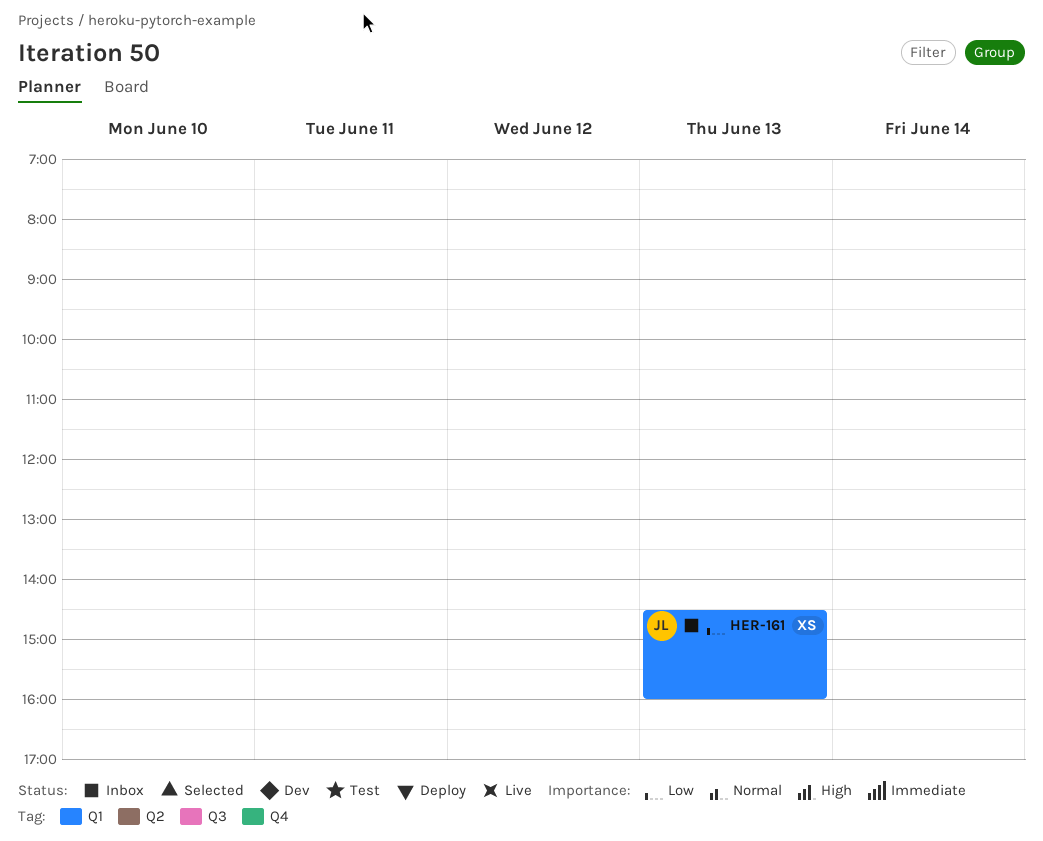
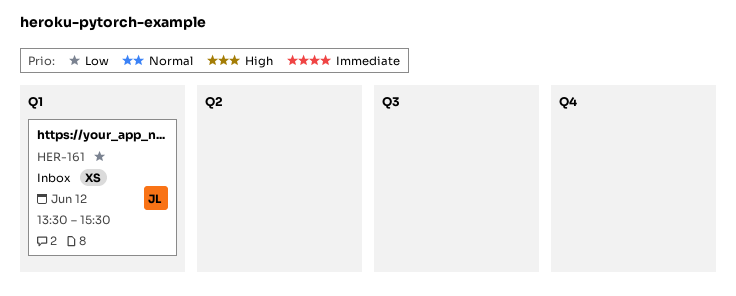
HER-161, day: Jun 13 -> Jun 12
HER-161, begins: 14:30 -> 13:30
HER-161, ends: 16:00 -> 15:30

